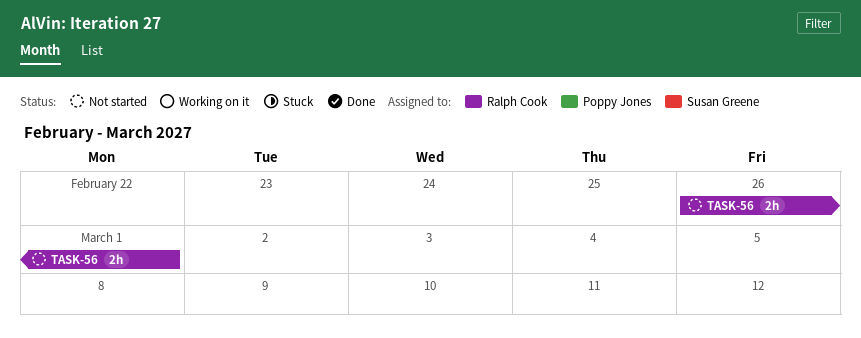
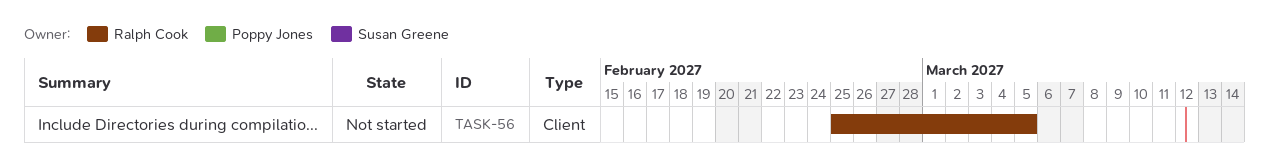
TASK-56, start: Feb 26 -> Feb 25
TASK-56, due: Mar 1 -> Mar 5

